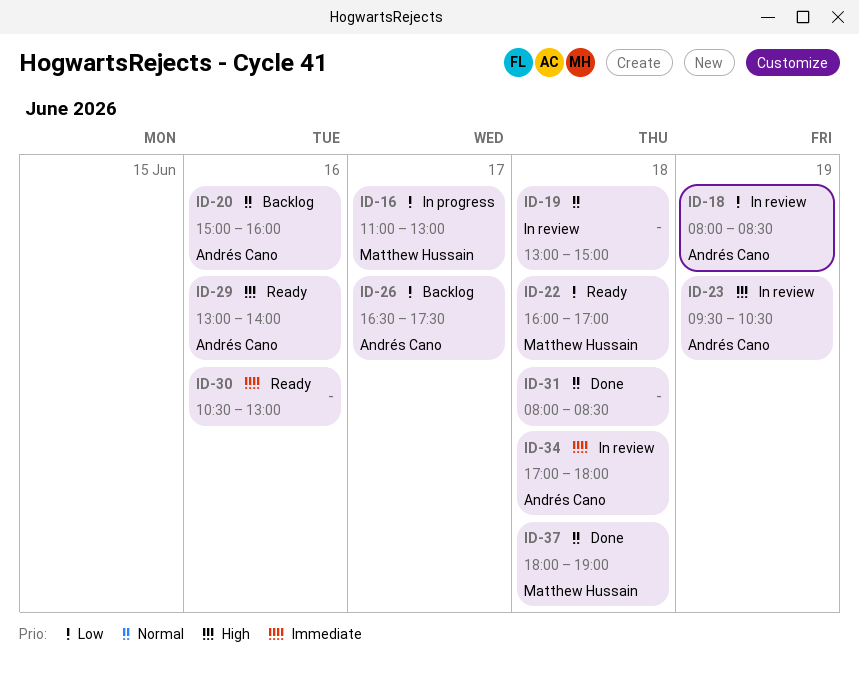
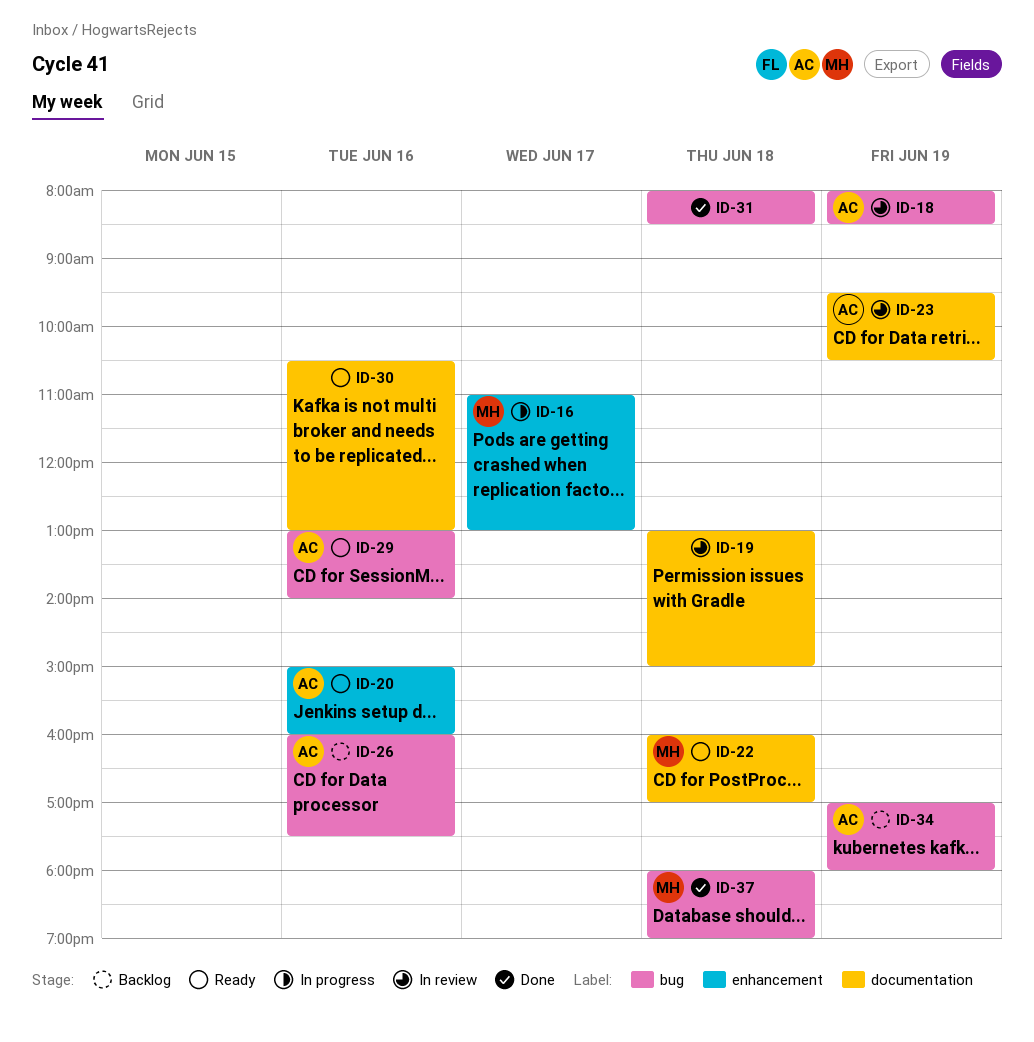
ID-20, status: Backlog -> Ready
ID-26, day: Jun 17 -> Jun 16
ID-26, begins: 16:30 -> 16:00
ID-34, status: In review -> Backlog
ID-34, day: Jun 18 -> Jun 19

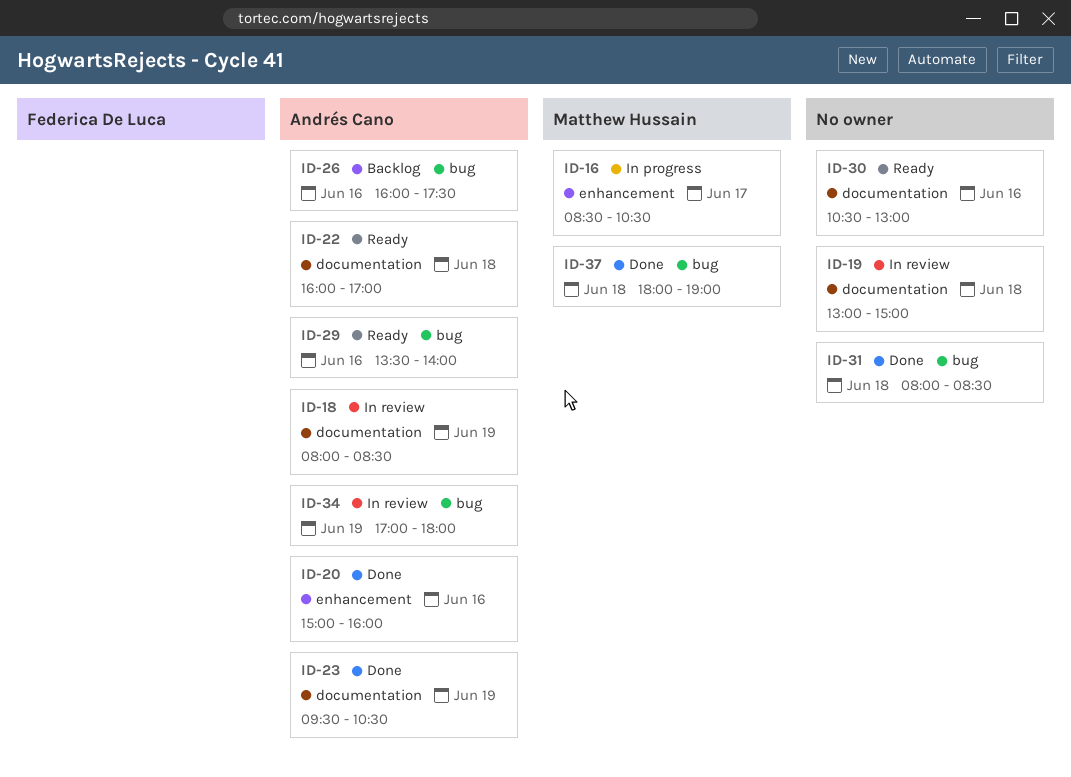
ID-16, begins: 11:00 -> 08:30
ID-16, ends: 13:00 -> 10:30
ID-18, label: bug -> documentation
ID-20, status: Ready -> Done
ID-22, owner: Matthew Hussain -> Andrés Cano
ID-23, status: In review -> Done
ID-29, begins: 13:00 -> 13:30
ID-34, status: Backlog -> In review

